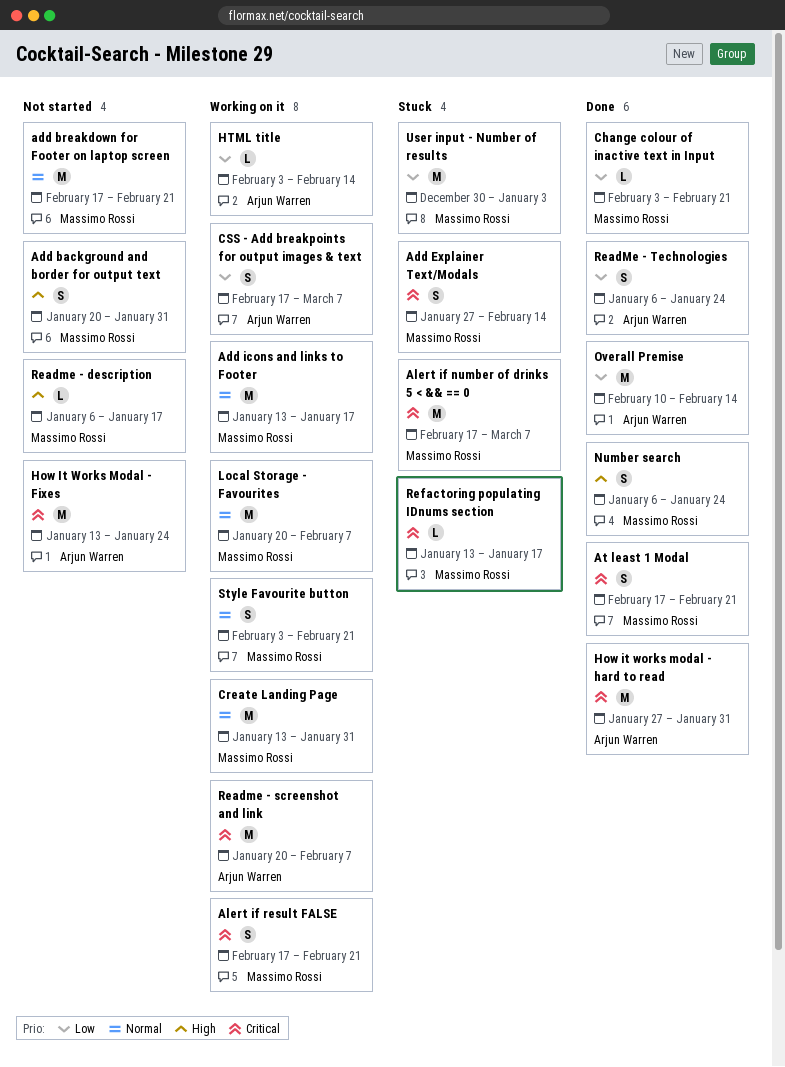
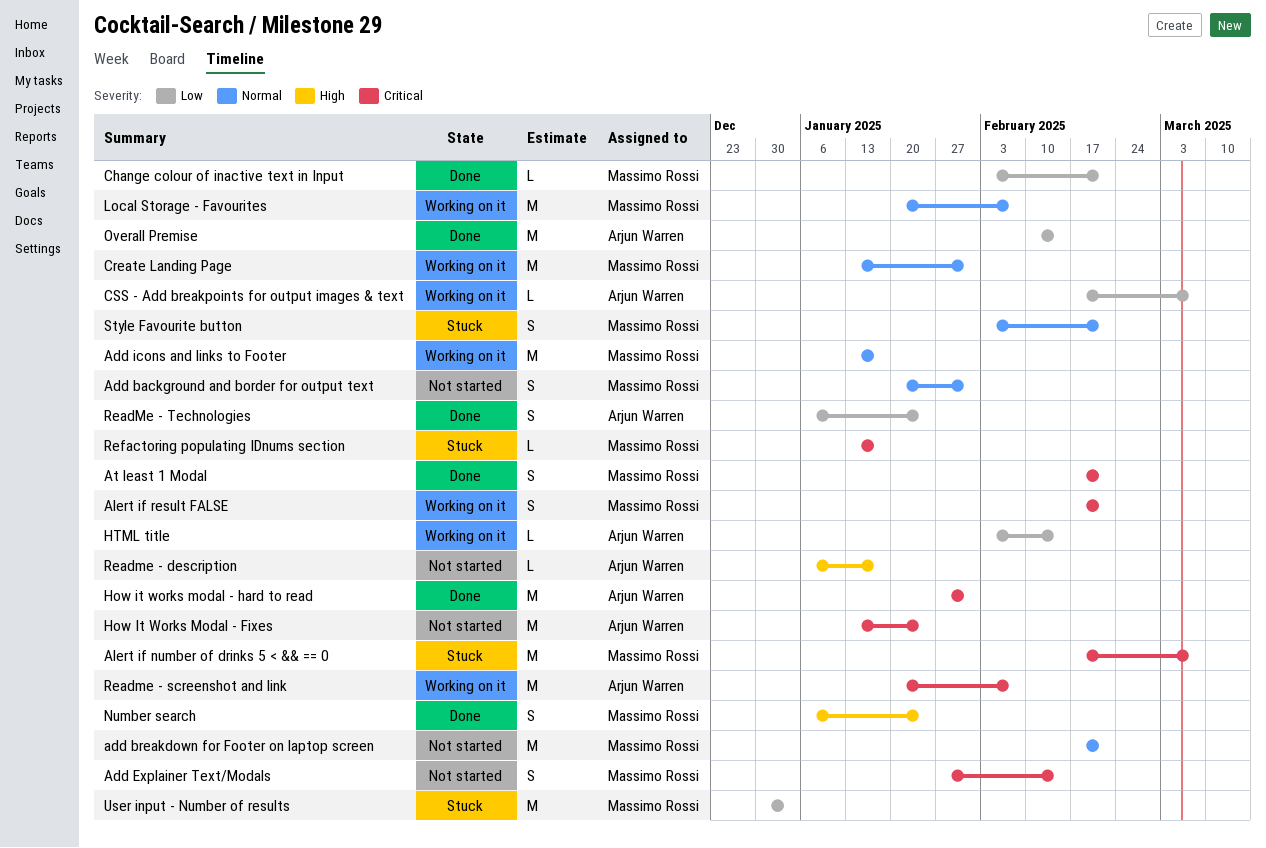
Add background and border for output text, priority: High -> Normal
Add Explainer Text/Modals, status: Stuck -> Not started
CSS - Add breakpoints for output images & text, estimate: S -> L
Readme - description, owner: Massimo Rossi -> Arjun Warren
Style Favourite button, status: Working on it -> Stuck

